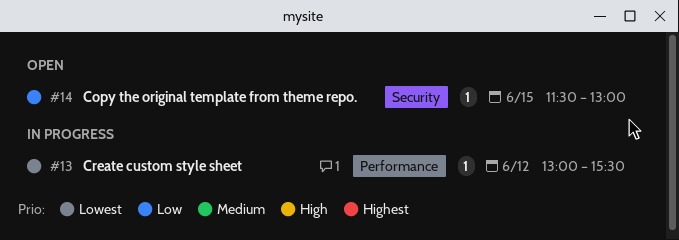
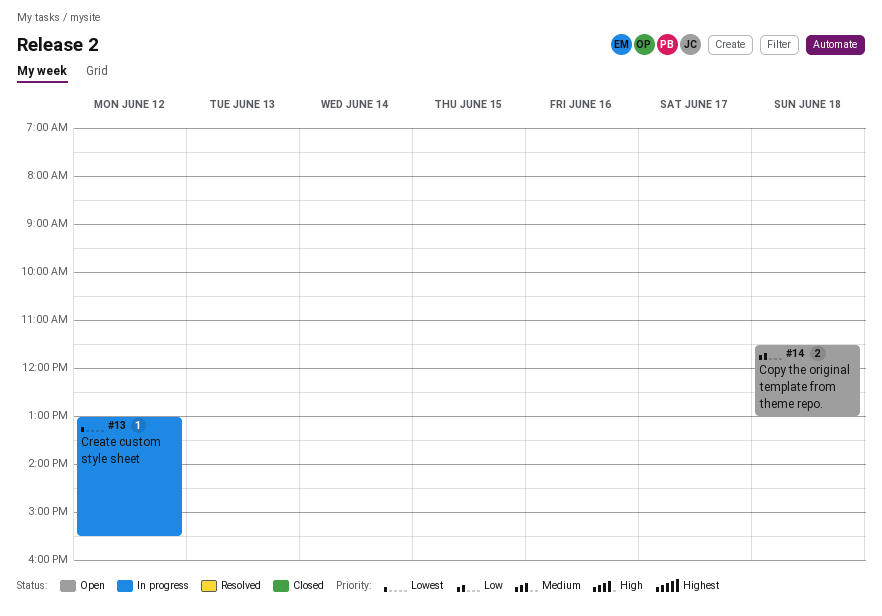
#14, estimate: 1 -> 2
#14, day: Jun 15 -> Jun 18

